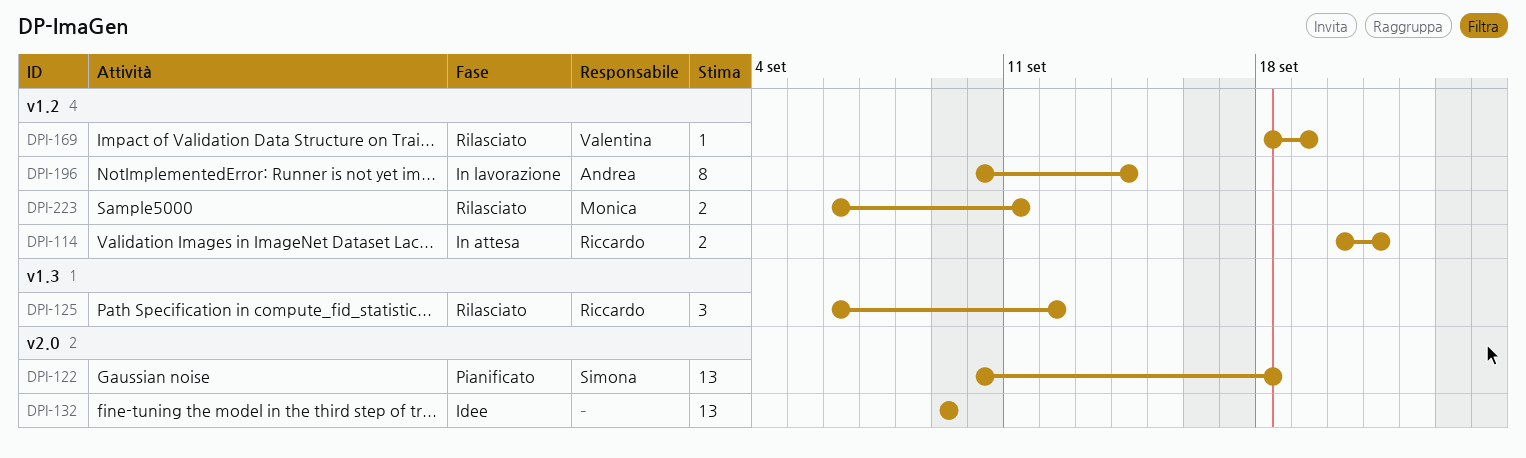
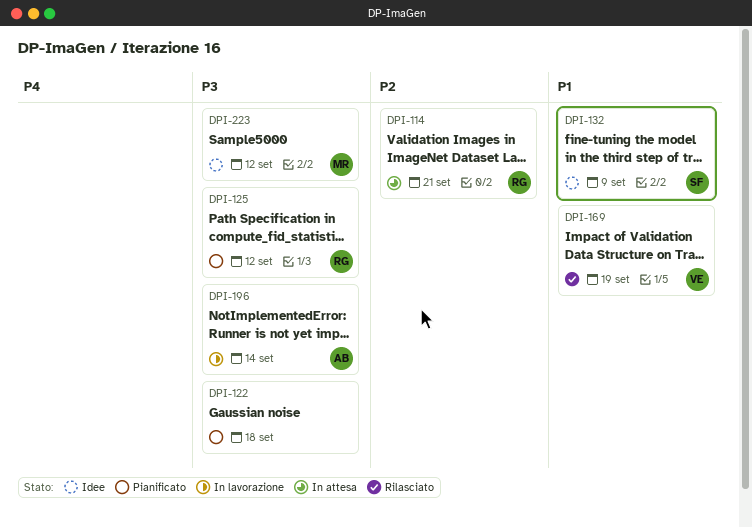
DPI-122, owner: Simona -> none
DPI-125, status: Rilasciato -> Pianificato
DPI-132, owner: none -> Simona
DPI-223, status: Rilasciato -> Idee
DPI-223, due: Sep 11 -> Sep 12

